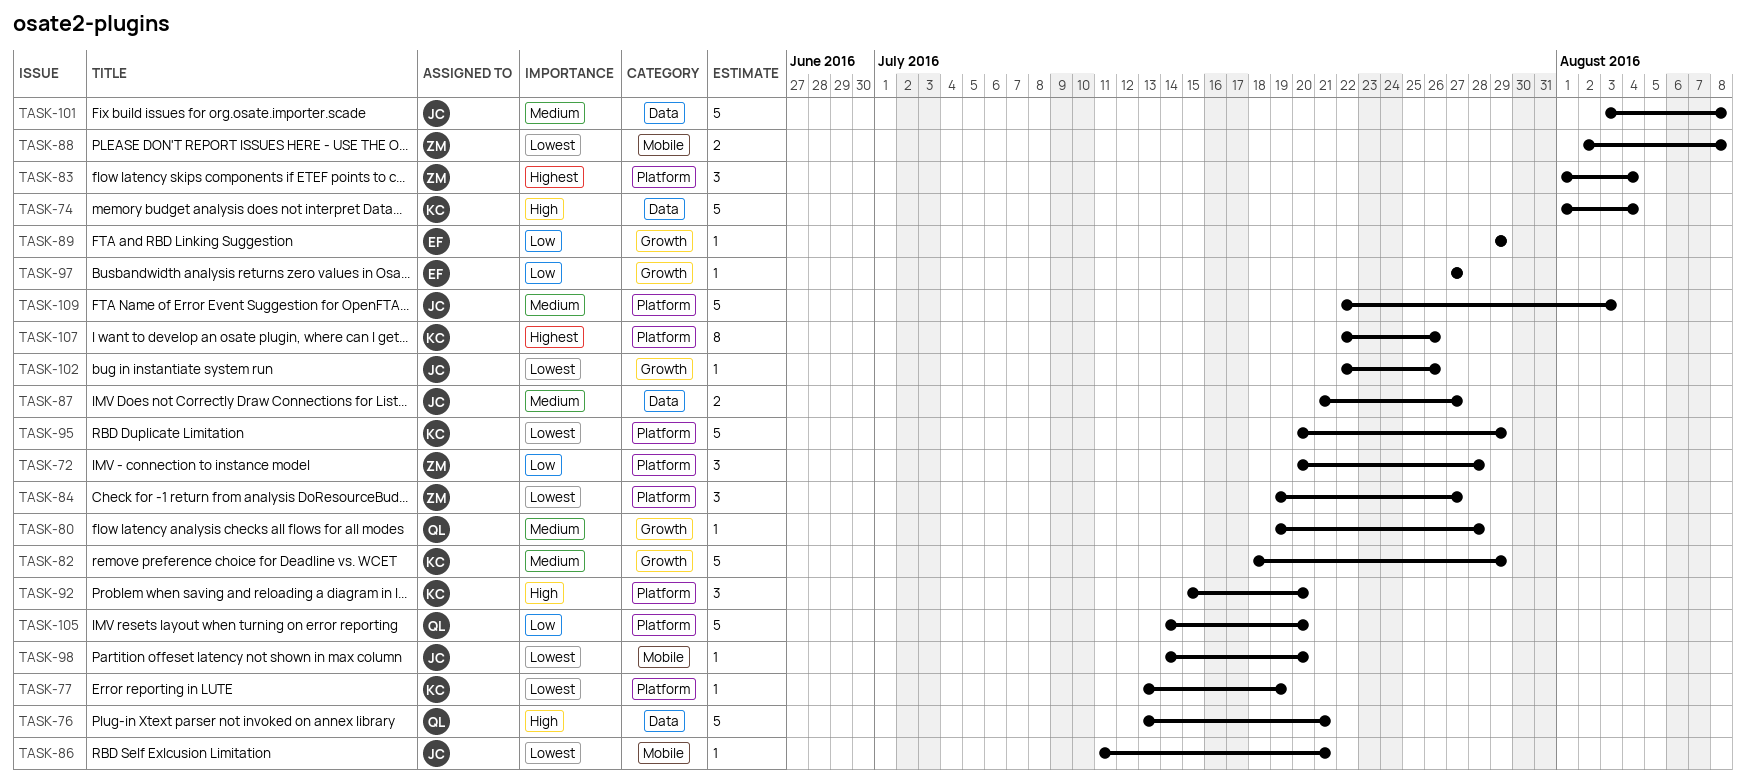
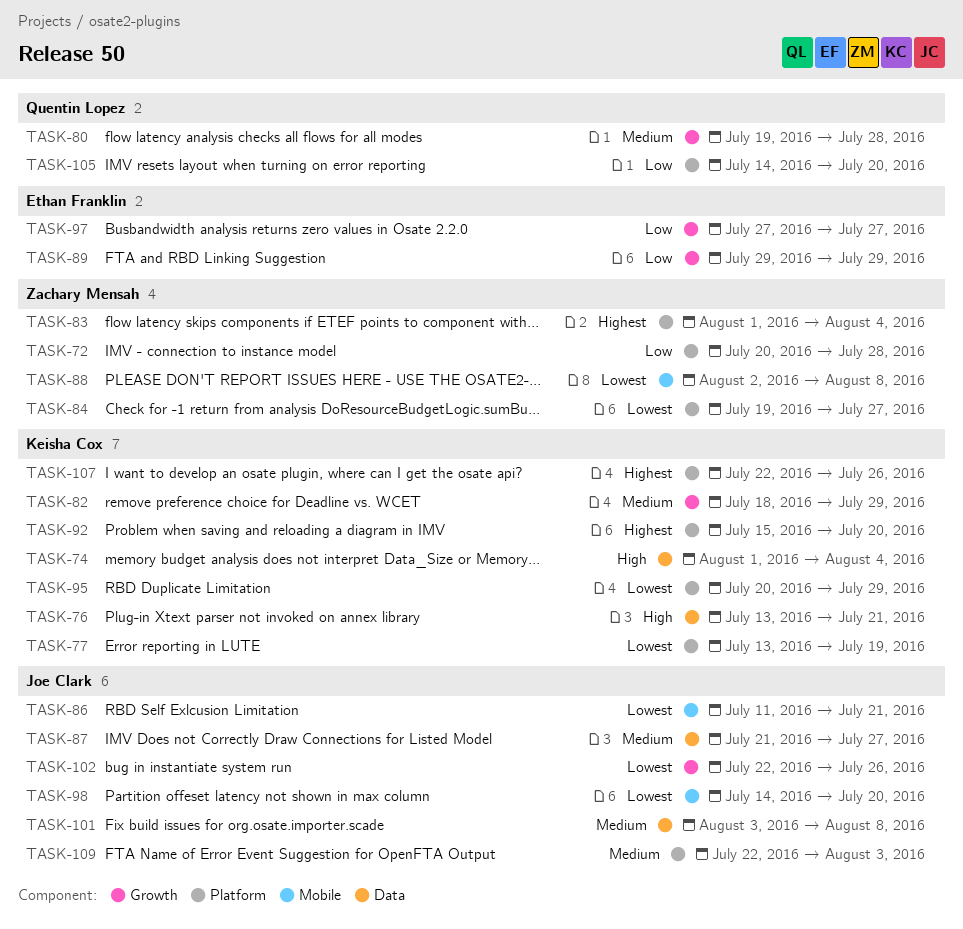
TASK-76, owner: Quentin Lopez -> Keisha Cox
TASK-92, priority: High -> Highest

